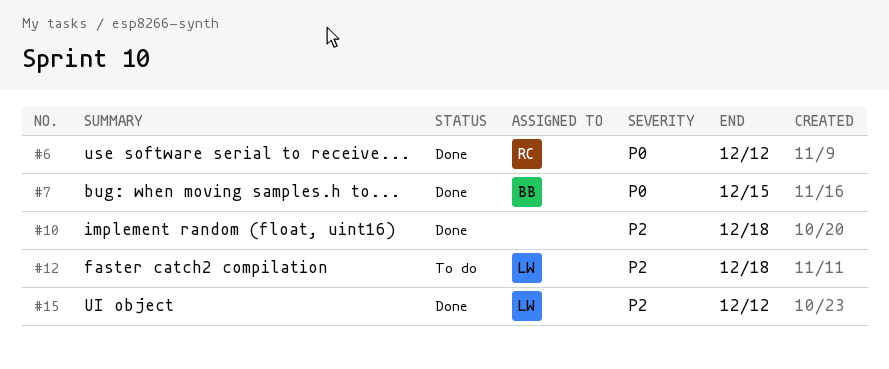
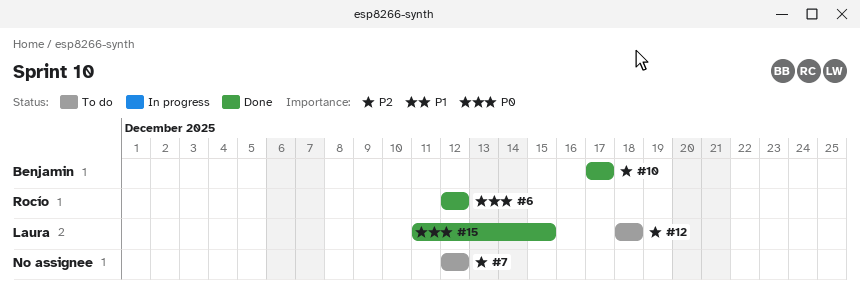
#7, status: Done -> To do
#7, owner: Benjamin -> none
#7, priority: P0 -> P2
#7, due: Dec 15 -> Dec 12
#10, owner: none -> Benjamin
#10, due: Dec 18 -> Dec 17
#15, priority: P2 -> P0
#15, due: Dec 12 -> Dec 15

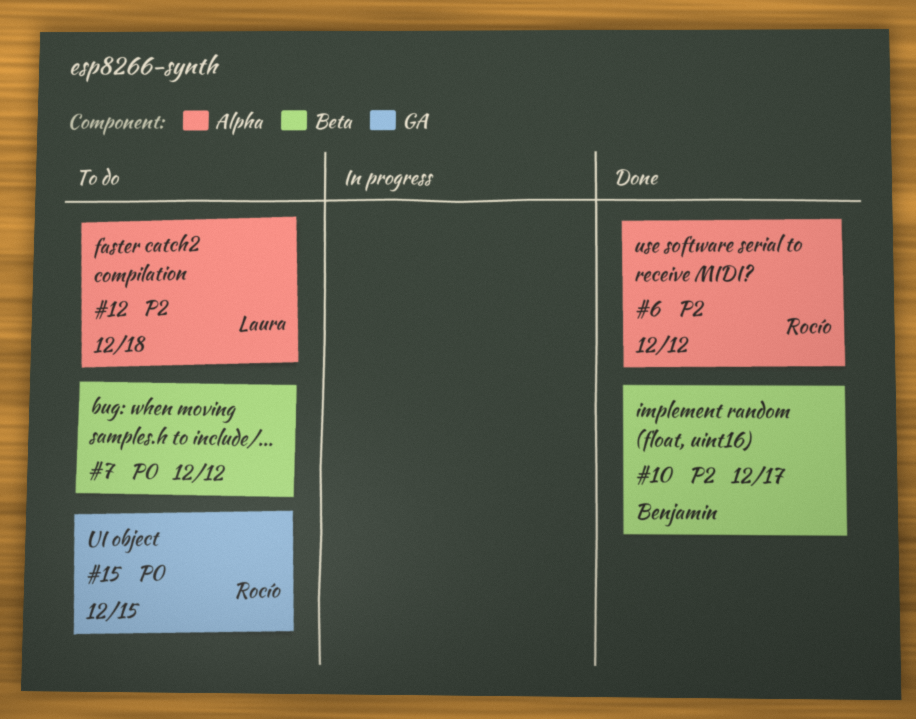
#6, priority: P0 -> P2
#7, priority: P2 -> P0
#15, status: Done -> To do
#15, owner: Laura -> Rocío

